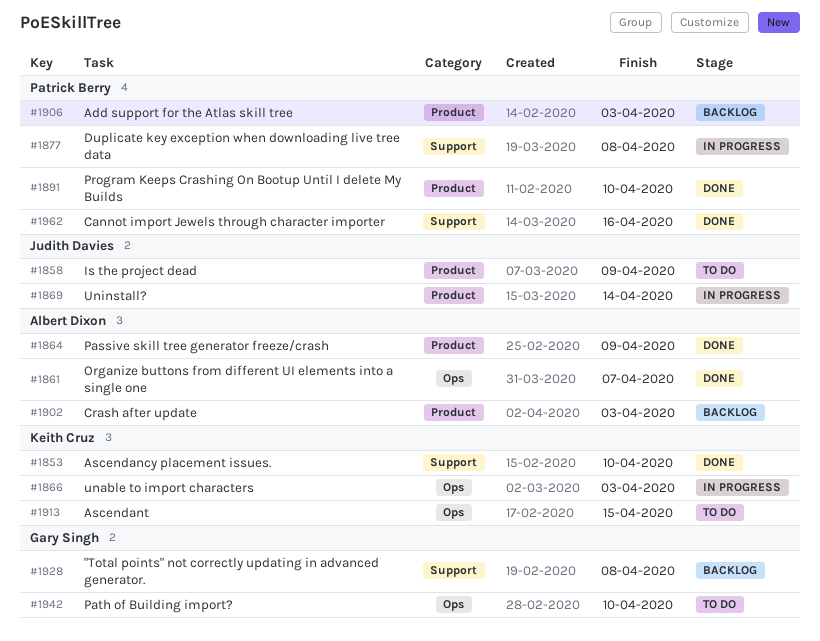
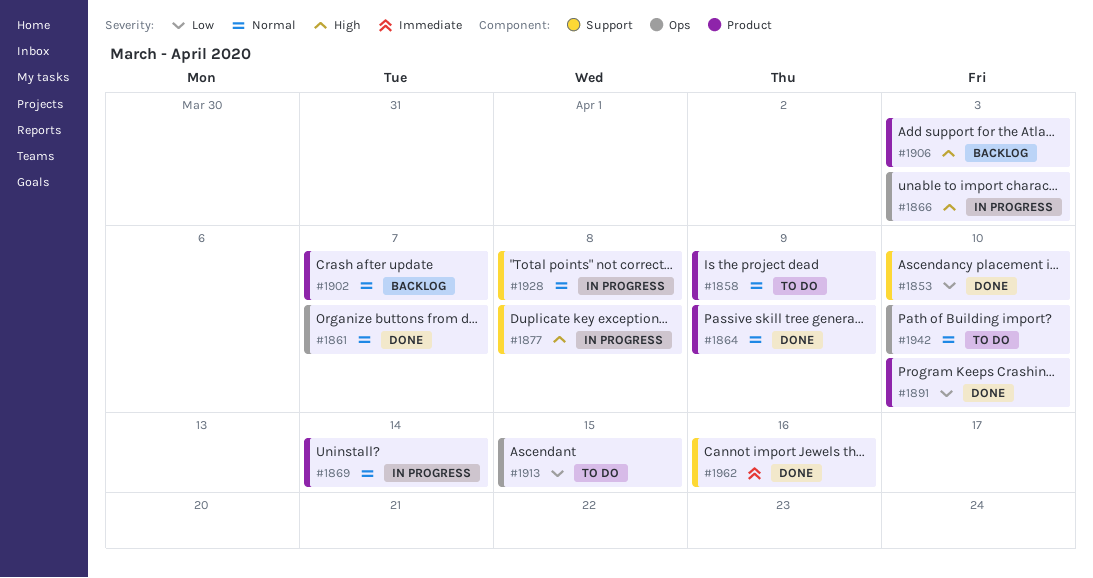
#1902, due: Apr 3 -> Apr 7
#1928, status: Backlog -> In progress

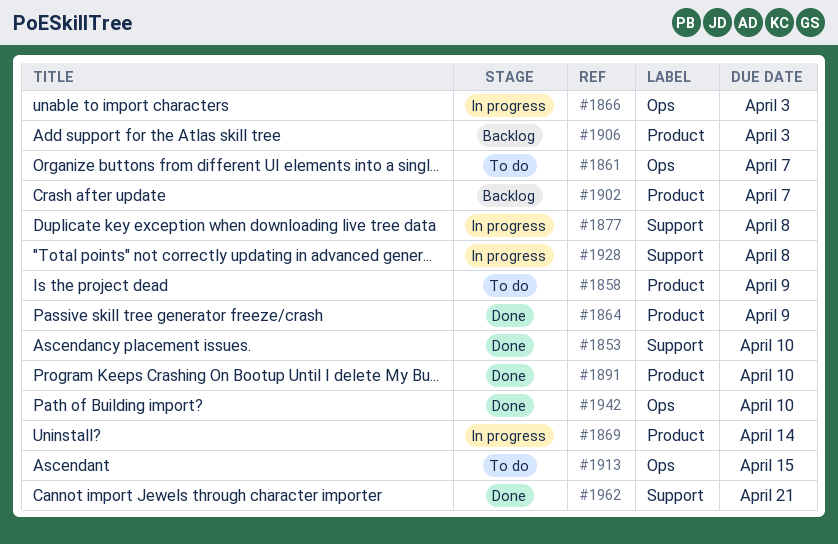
#1861, status: Done -> To do
#1942, status: To do -> Done
#1962, due: Apr 16 -> Apr 21

